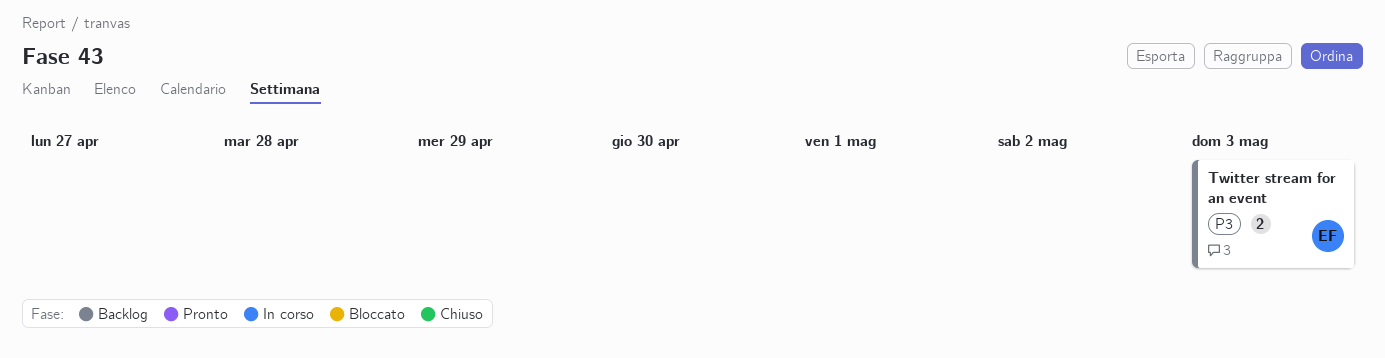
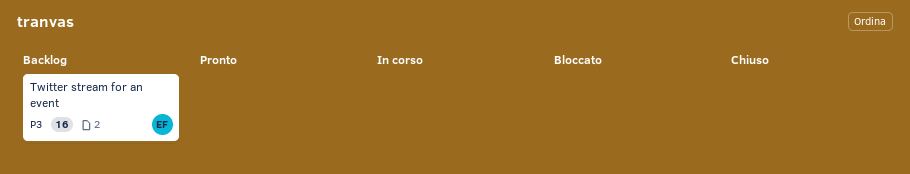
Twitter stream for an event, estimate: 2 -> 16

